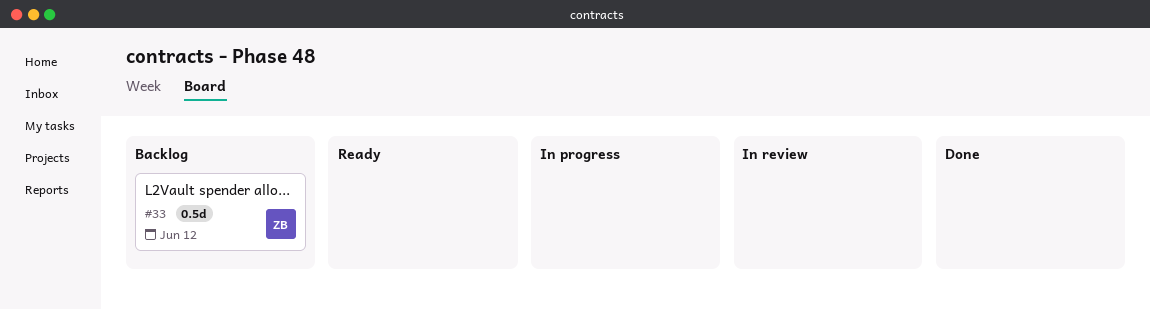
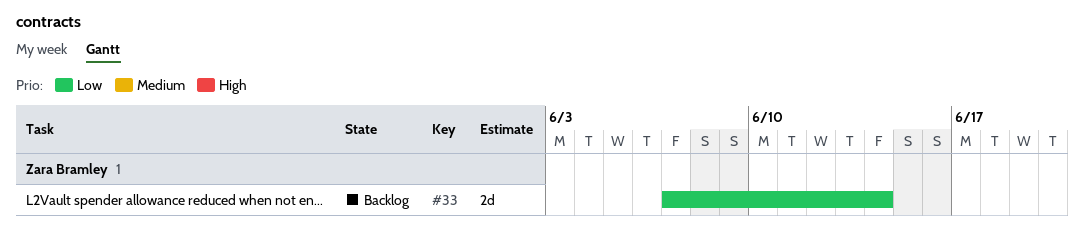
#33, estimate: 0.5d -> 2d
#33, due: Jun 12 -> Jun 14

